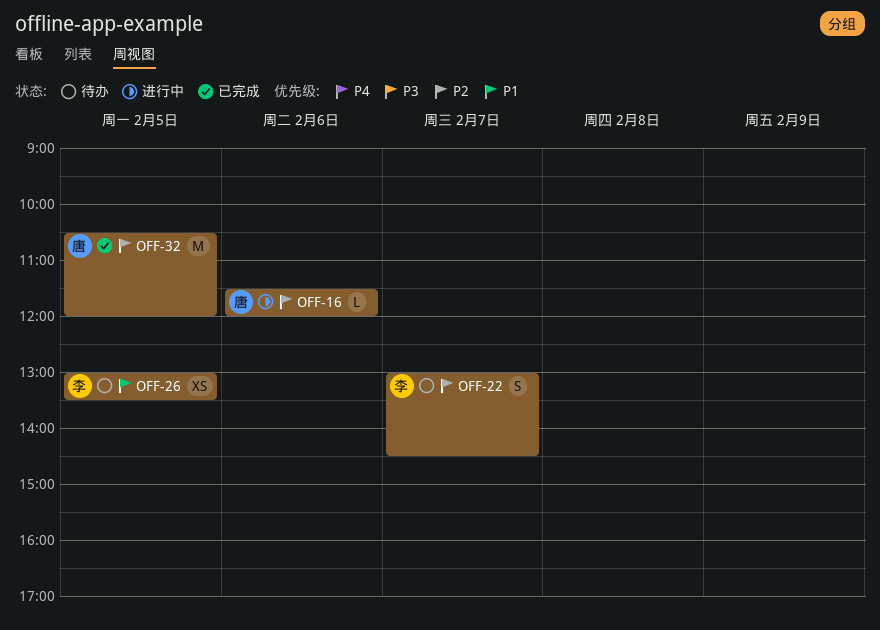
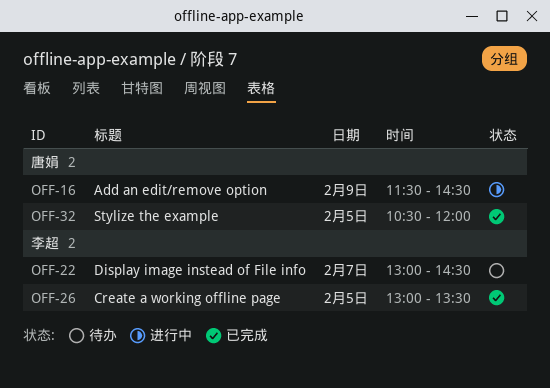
OFF-16, day: Feb 6 -> Feb 9
OFF-16, ends: 12:00 -> 14:30
OFF-26, status: 待办 -> 已完成

